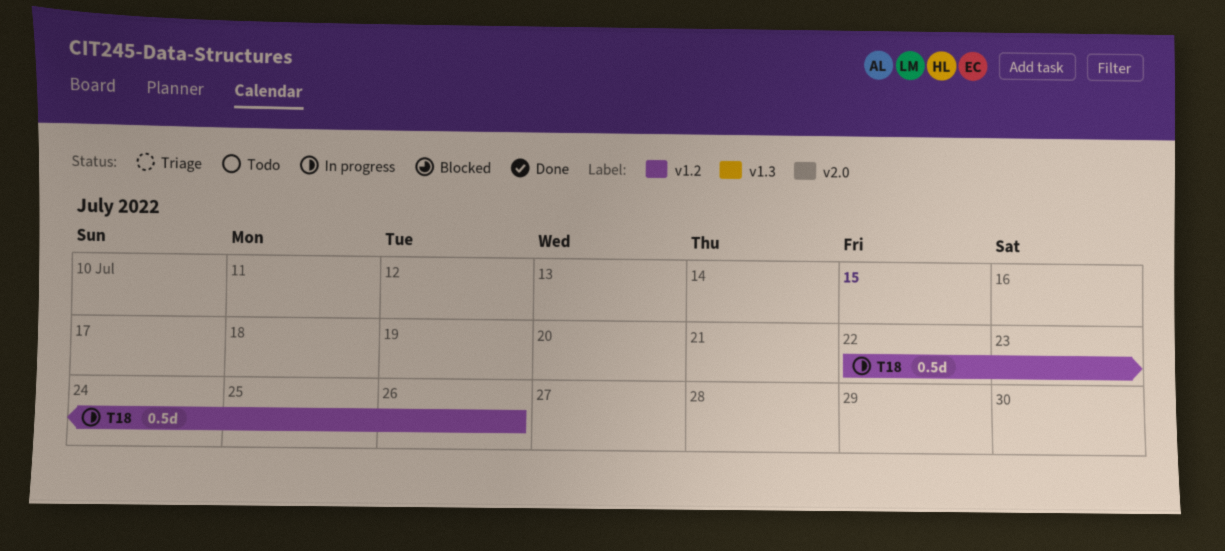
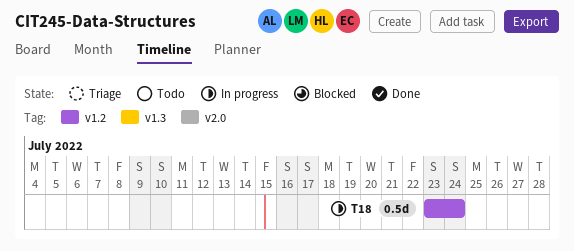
T18, start: Jul 22 -> Jul 23
T18, due: Jul 26 -> Jul 24

